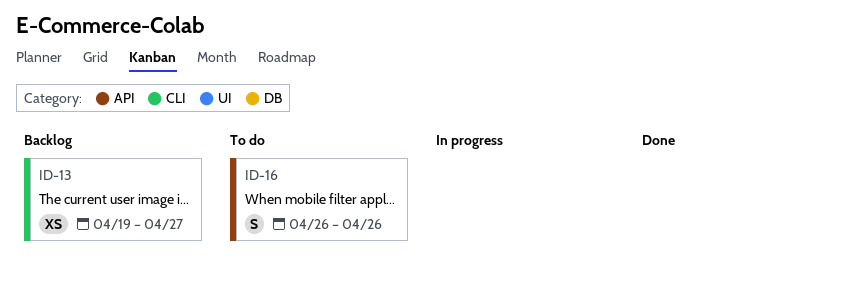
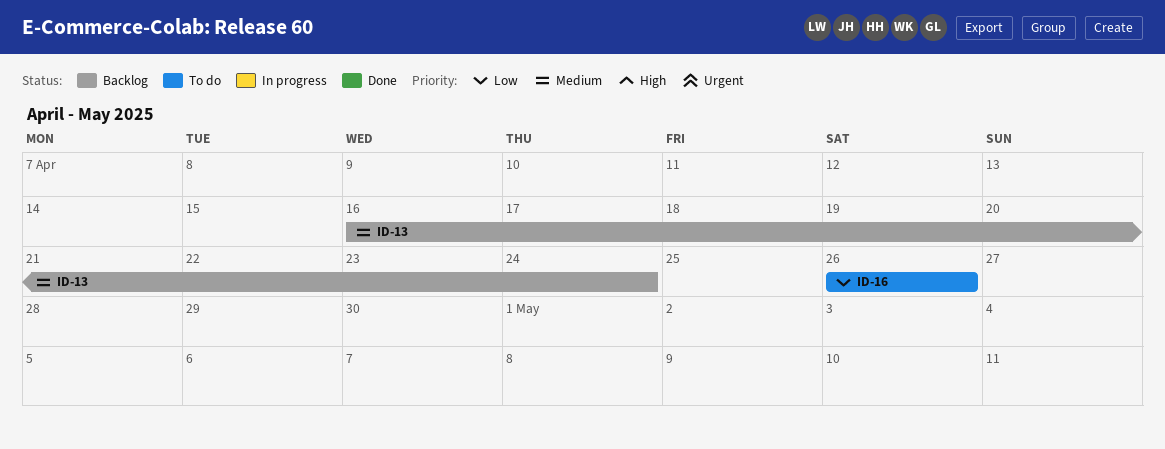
ID-13, start: Apr 19 -> Apr 16
ID-13, due: Apr 27 -> Apr 24

